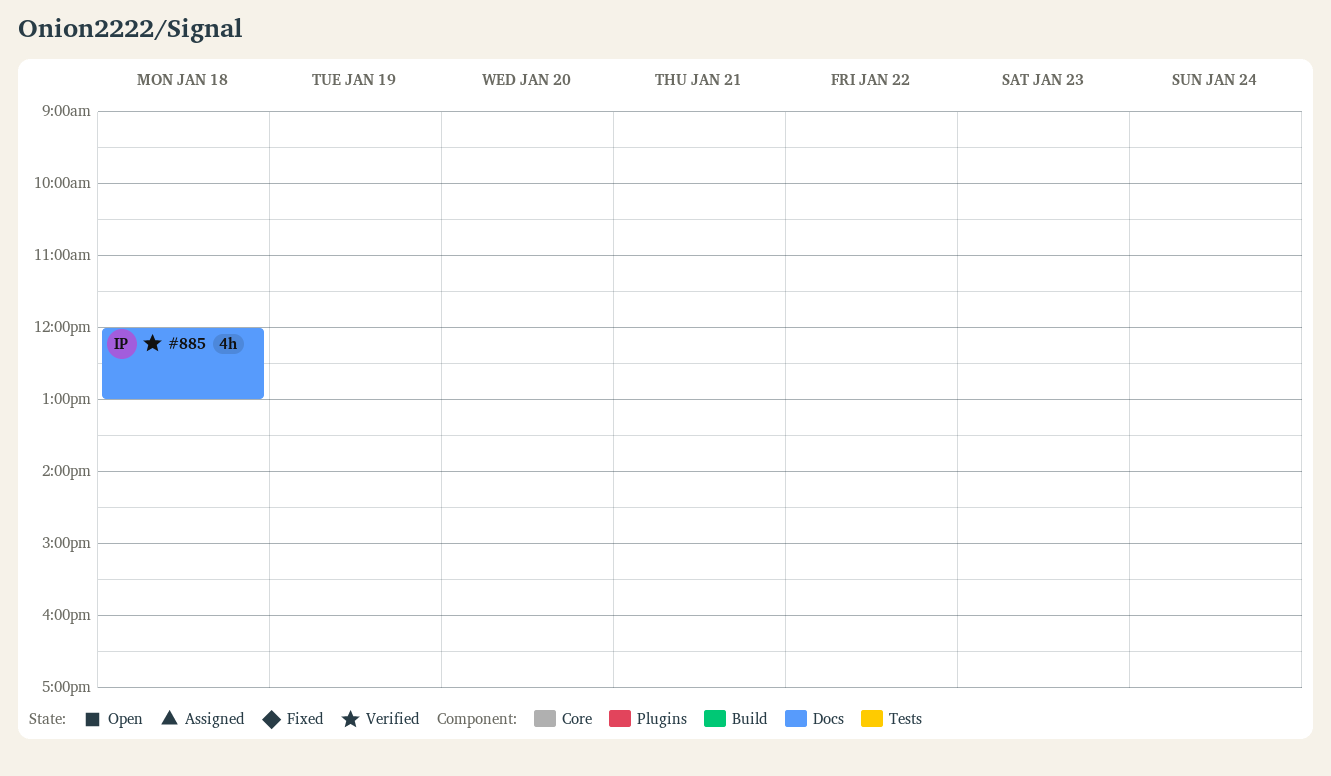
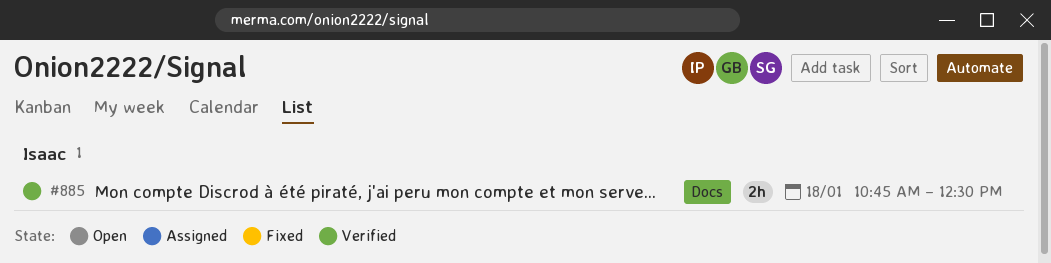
#885, estimate: 4h -> 2h
#885, begins: 12:00 -> 10:45
#885, ends: 13:00 -> 12:30

